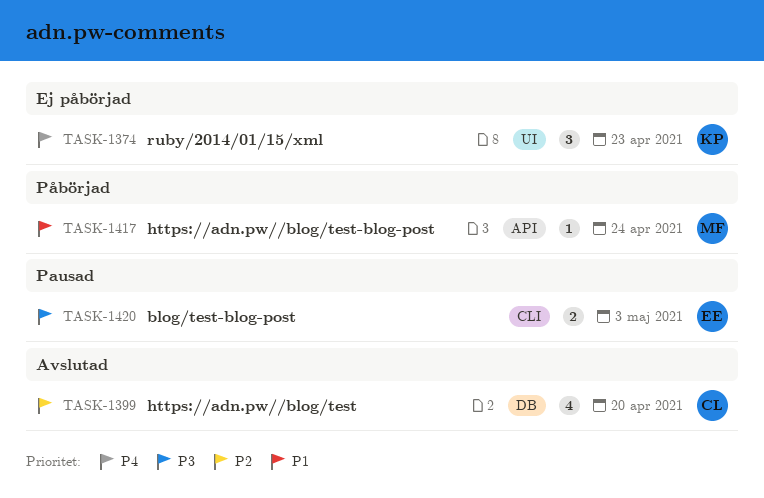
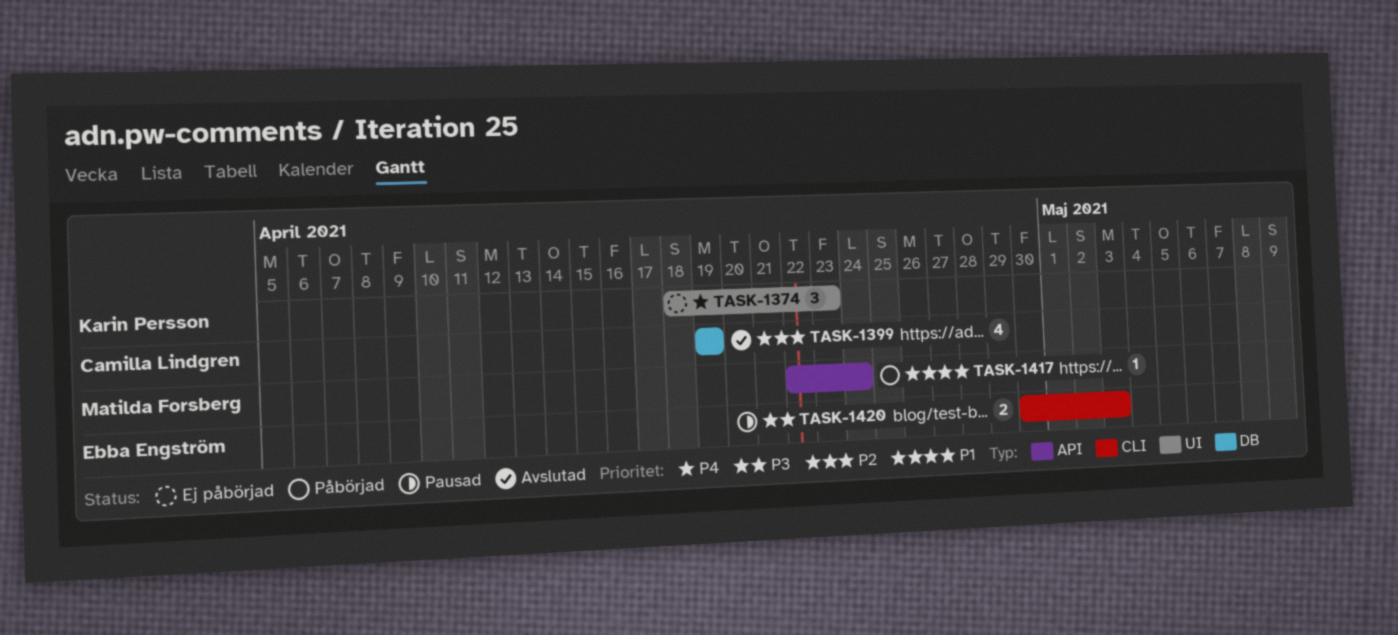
TASK-1399, due: Apr 20 -> Apr 19

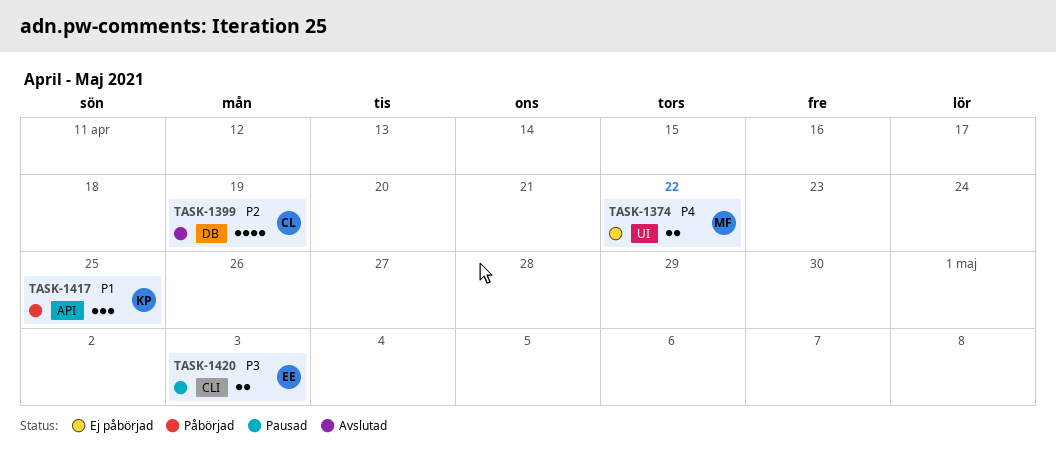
TASK-1374, owner: Karin Persson -> Matilda Forsberg
TASK-1374, estimate: 3 -> 2
TASK-1374, due: Apr 23 -> Apr 22
TASK-1417, owner: Matilda Forsberg -> Karin Persson
TASK-1417, estimate: 1 -> 3
TASK-1417, due: Apr 24 -> Apr 25

